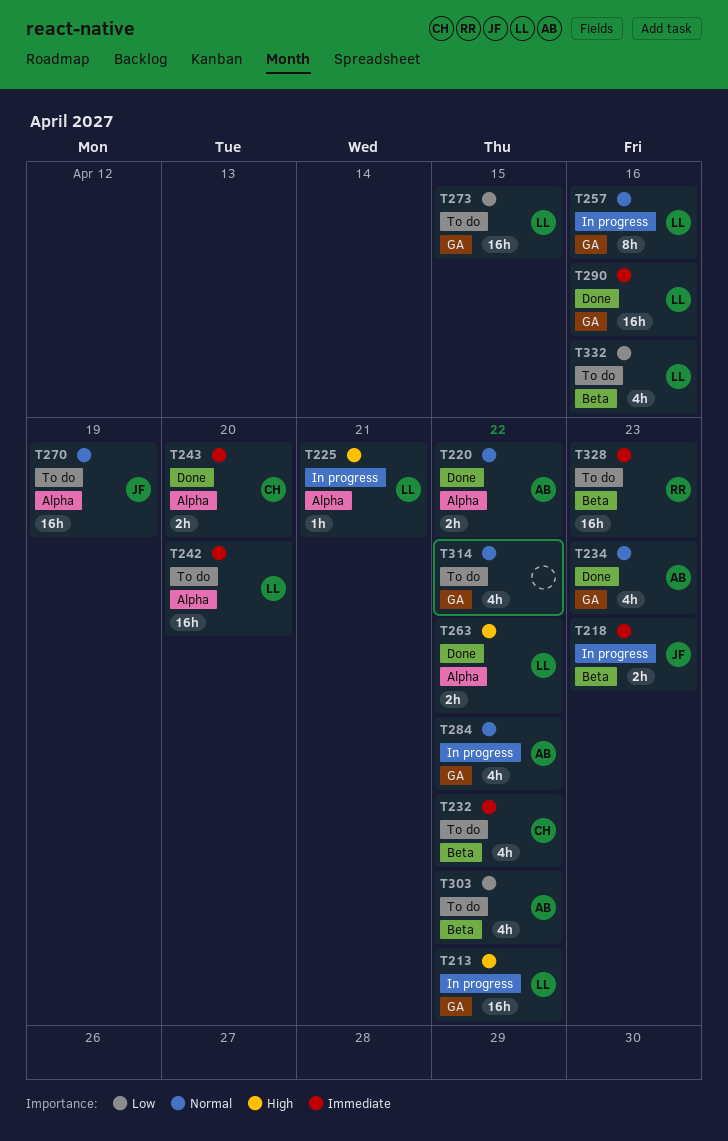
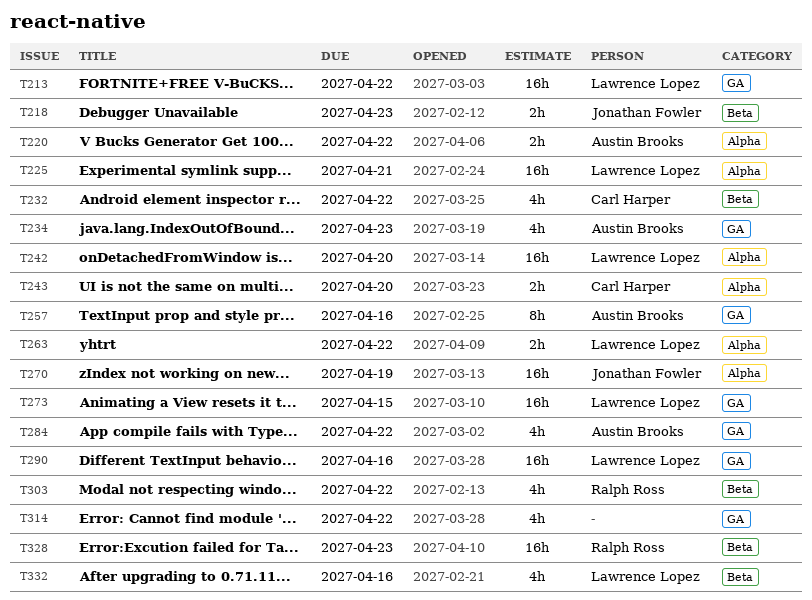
T225, estimate: 1h -> 16h
T257, owner: Lawrence Lopez -> Austin Brooks
T303, owner: Austin Brooks -> Ralph Ross

